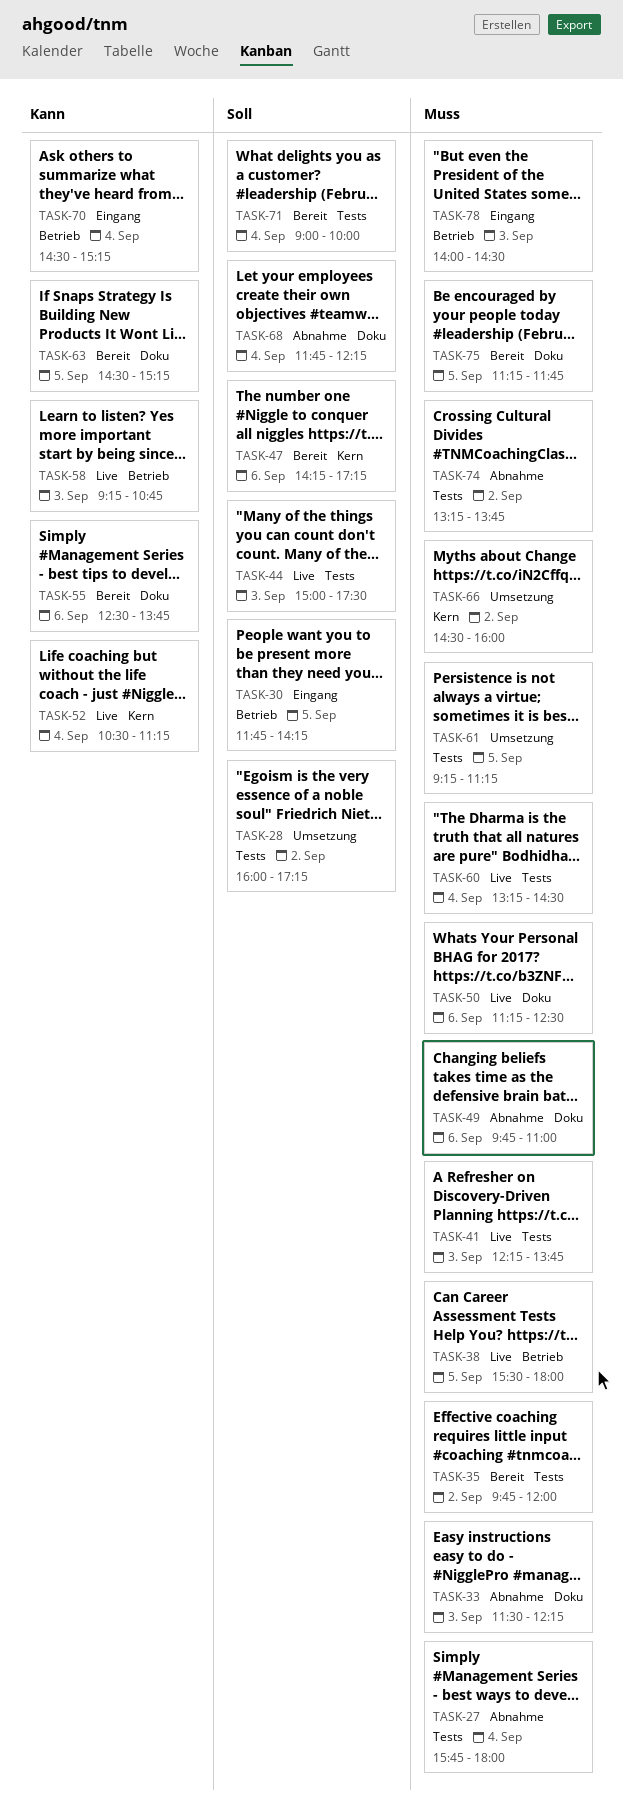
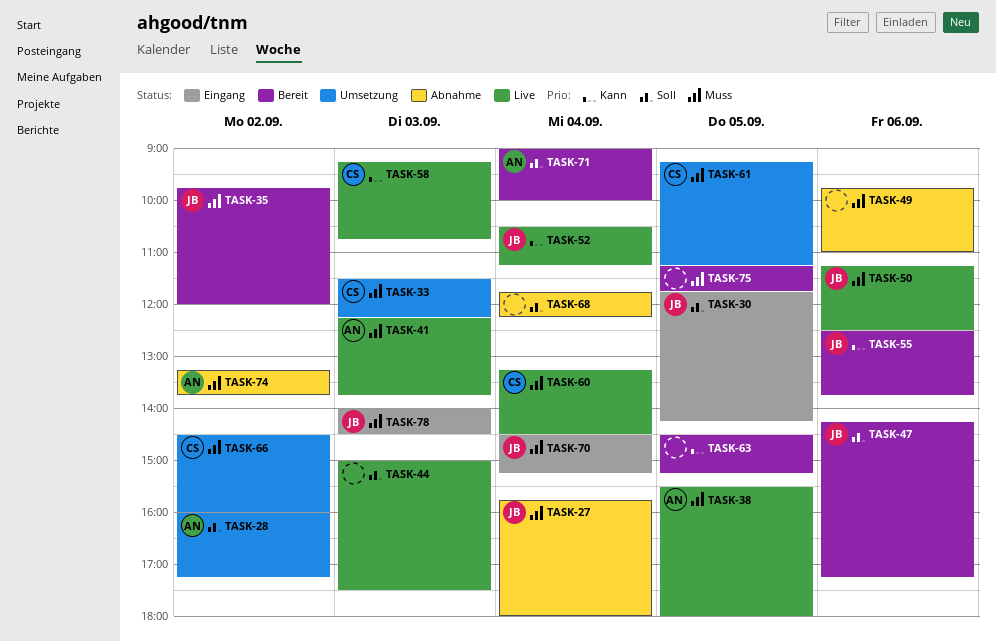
TASK-33, status: Abnahme -> Umsetzung
TASK-70, priority: Kann -> Muss

